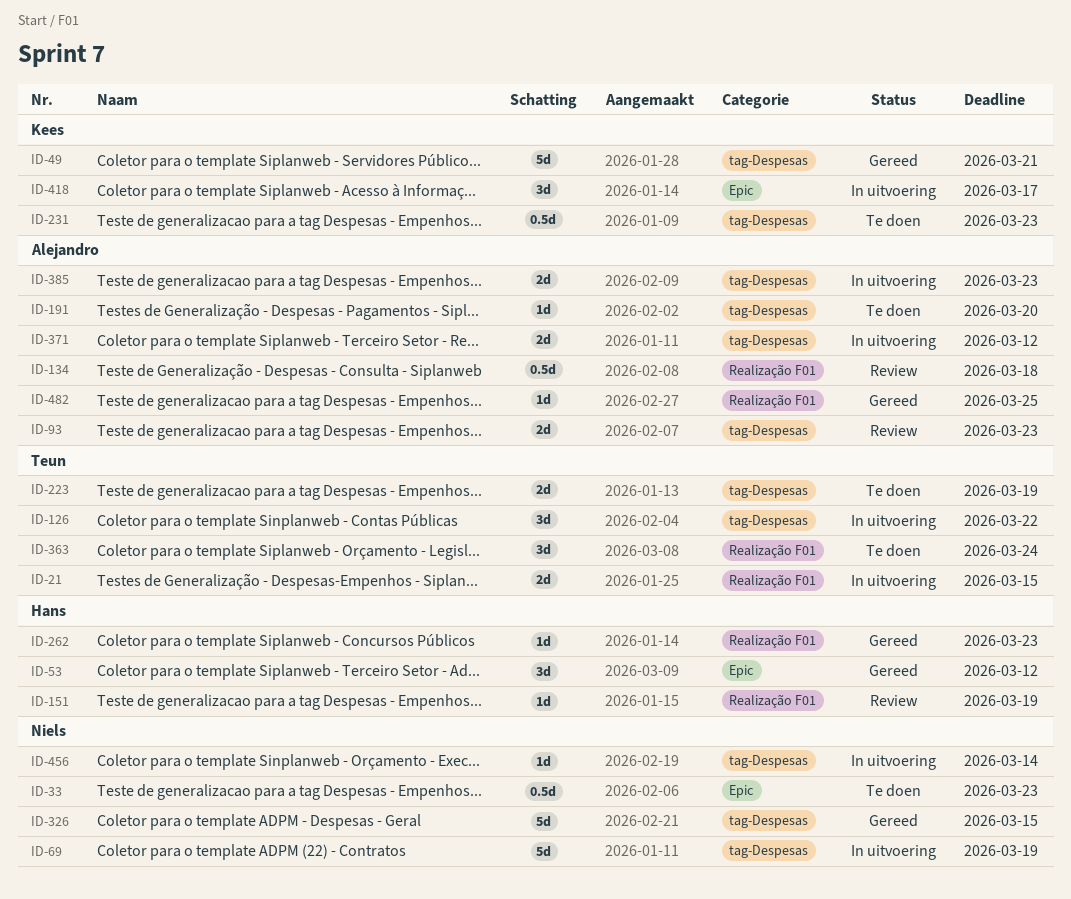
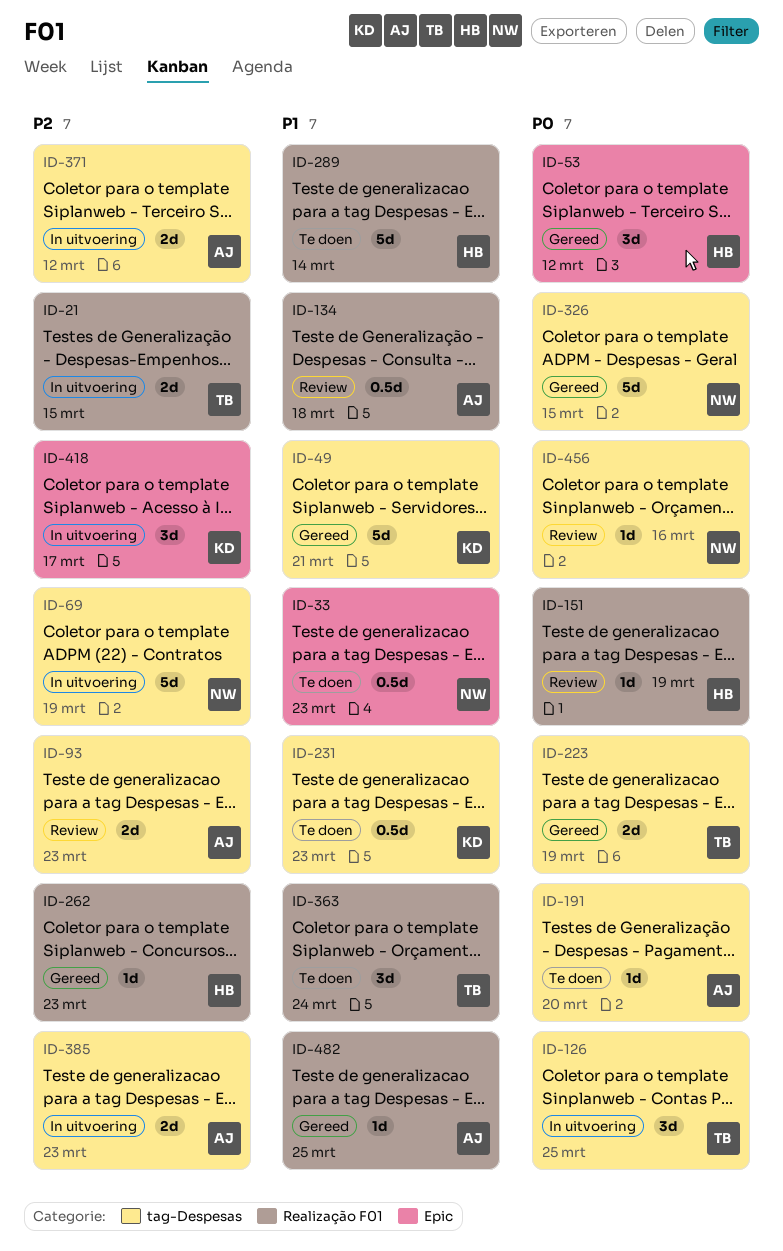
ID-126, due: Mar 22 -> Mar 25
ID-223, status: Te doen -> Gereed
ID-289: none -> present
ID-456, status: In uitvoering -> Review
ID-456, due: Mar 14 -> Mar 16

